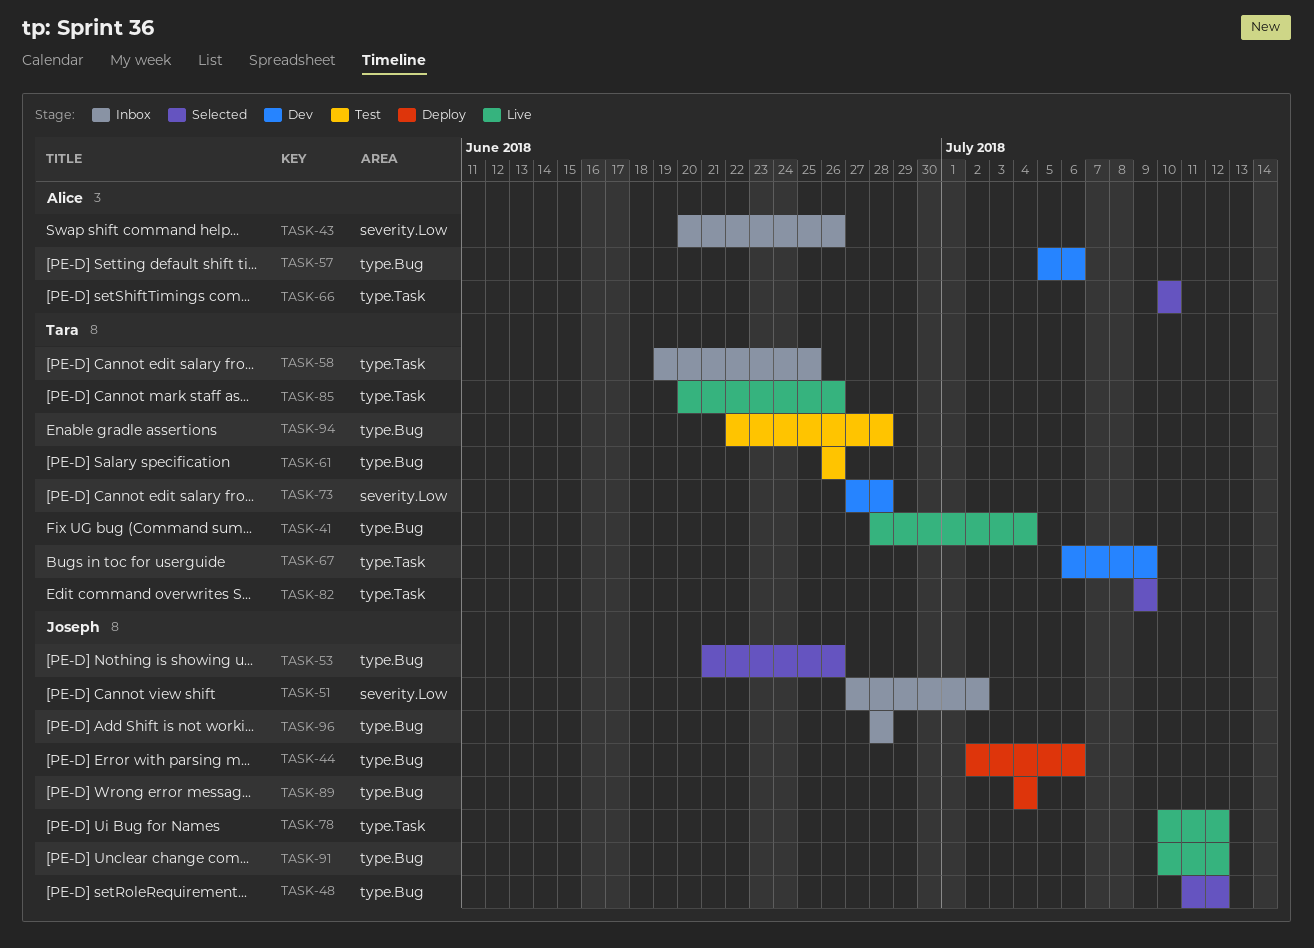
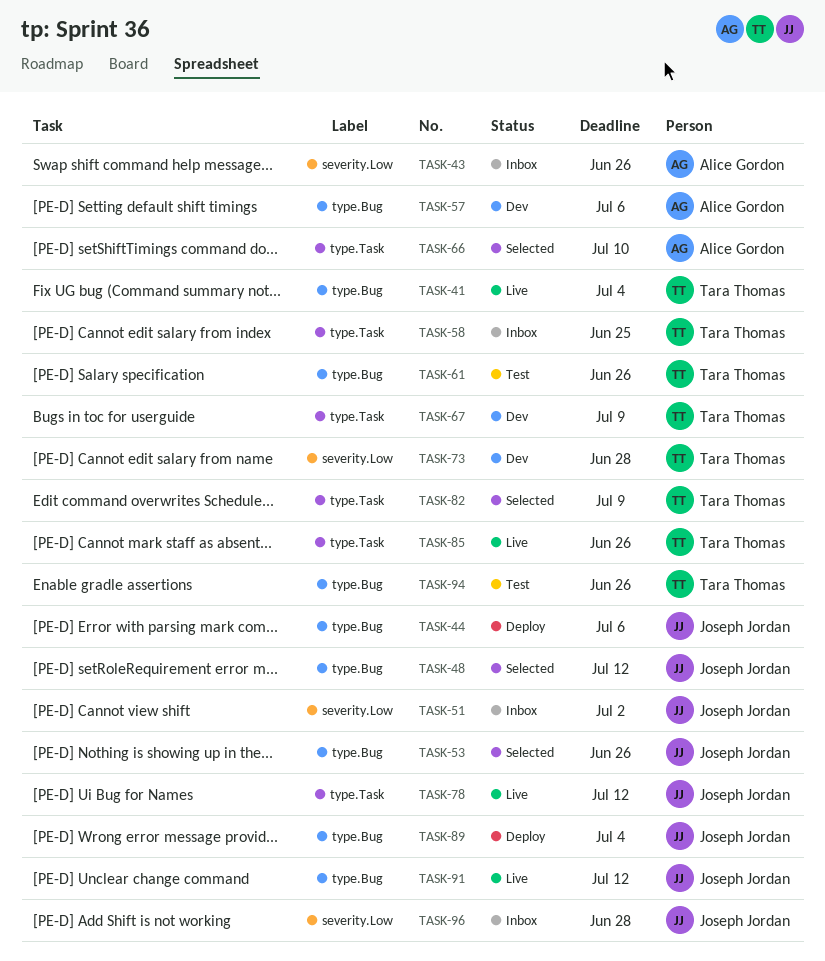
TASK-94, due: Jun 28 -> Jun 26
TASK-96, label: type.Bug -> severity.Low

